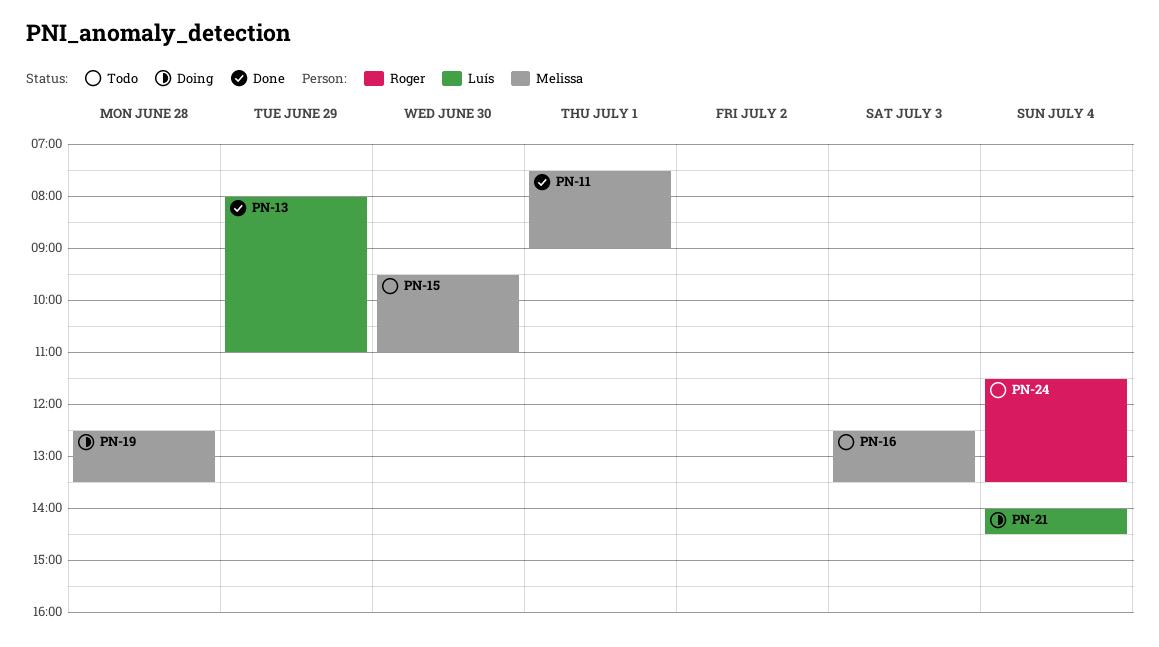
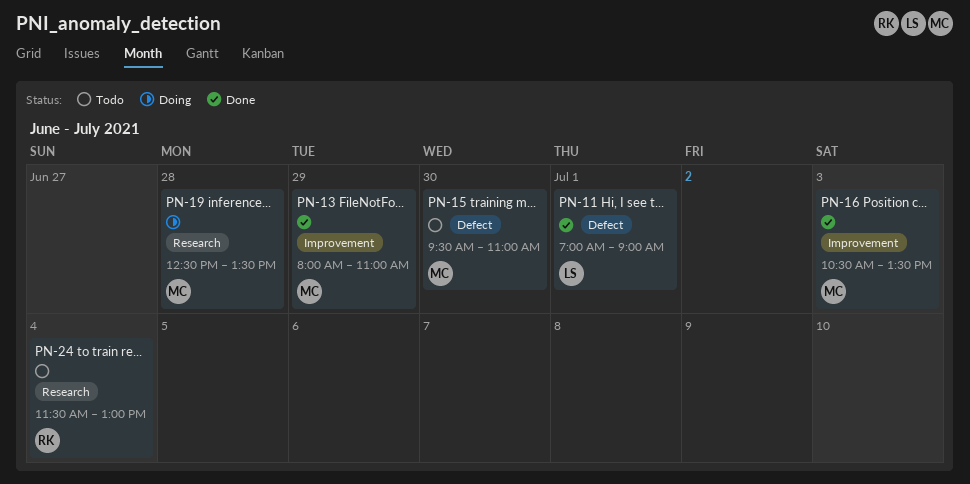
PN-11, owner: Melissa -> Luís
PN-11, begins: 07:30 -> 07:00
PN-13, owner: Luís -> Melissa
PN-16, status: Todo -> Done
PN-16, begins: 12:30 -> 10:30
PN-21: present -> none
PN-24, ends: 13:30 -> 13:00

